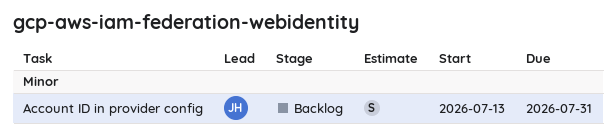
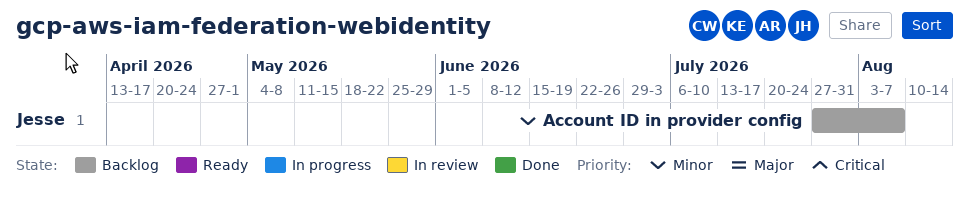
Account ID in provider config, start: Jul 13 -> Jul 27
Account ID in provider config, due: Jul 31 -> Aug 7

